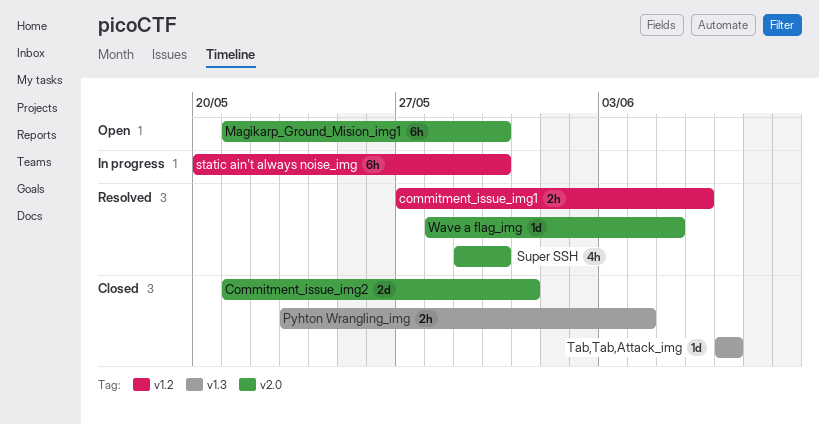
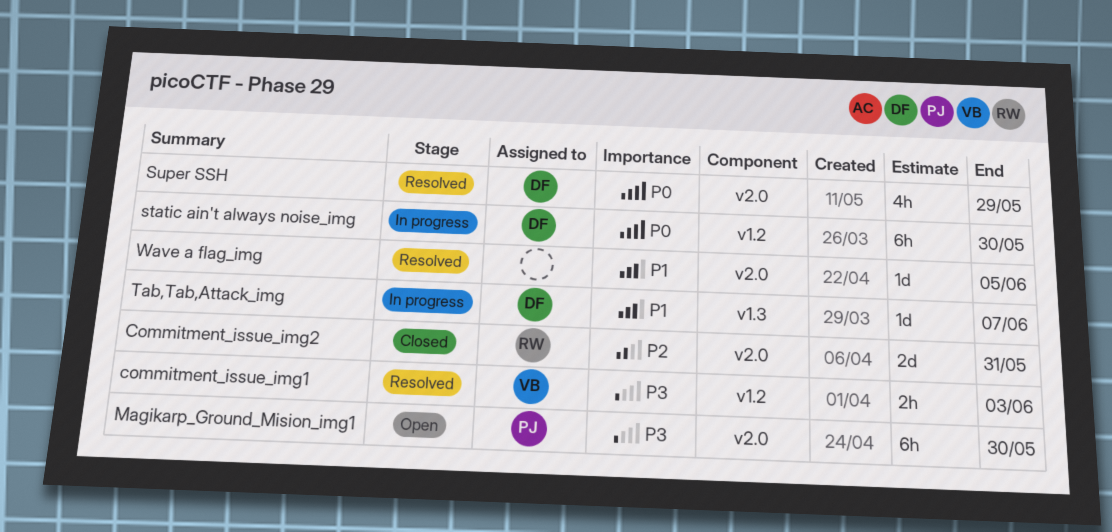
commitment_issue_img1, due: Jun 6 -> Jun 3
Pyhton Wrangling_img: present -> none
Super SSH, due: May 30 -> May 29
Tab,Tab,Attack_img, status: Closed -> In progress

